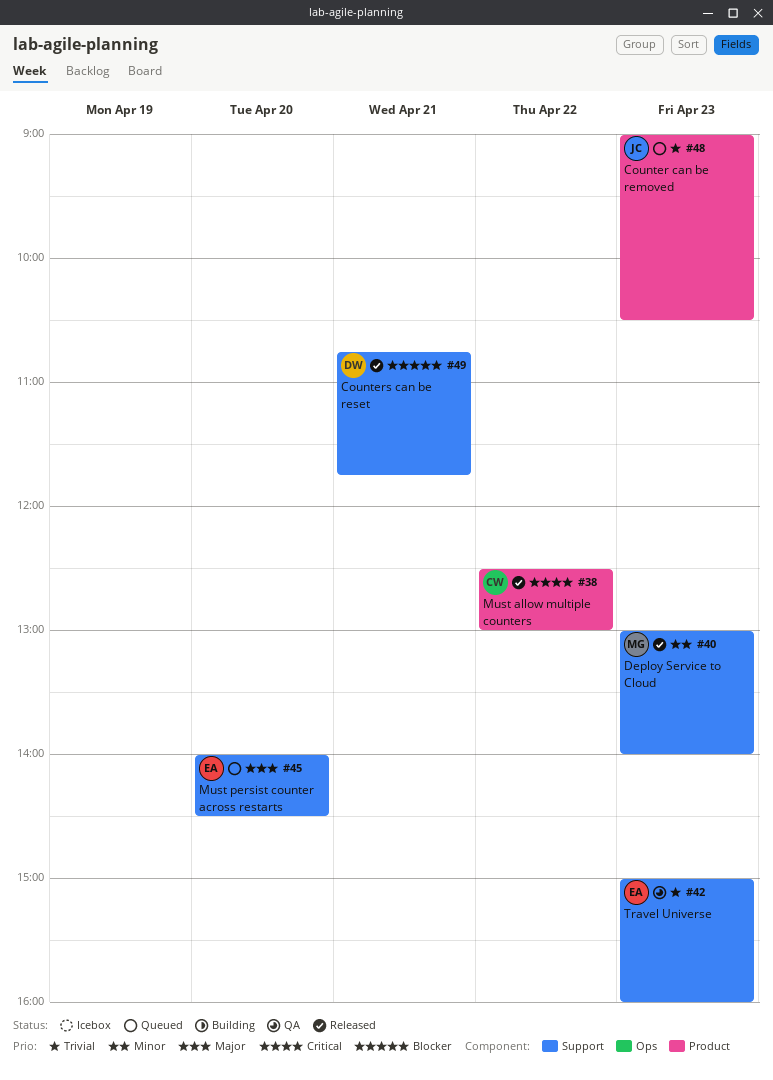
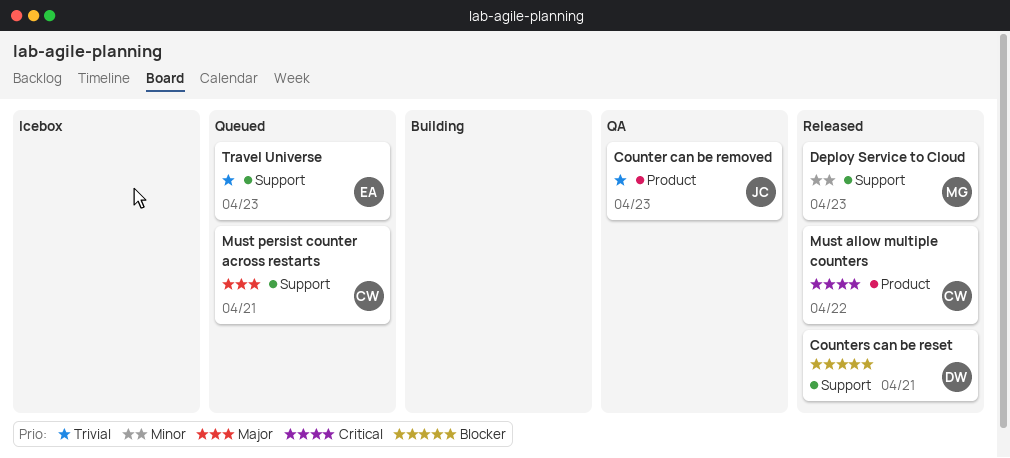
Counter can be removed, status: Queued -> QA
Must persist counter across restarts, owner: EA -> CW
Must persist counter across restarts, day: Apr 20 -> Apr 21
Travel Universe, status: QA -> Queued

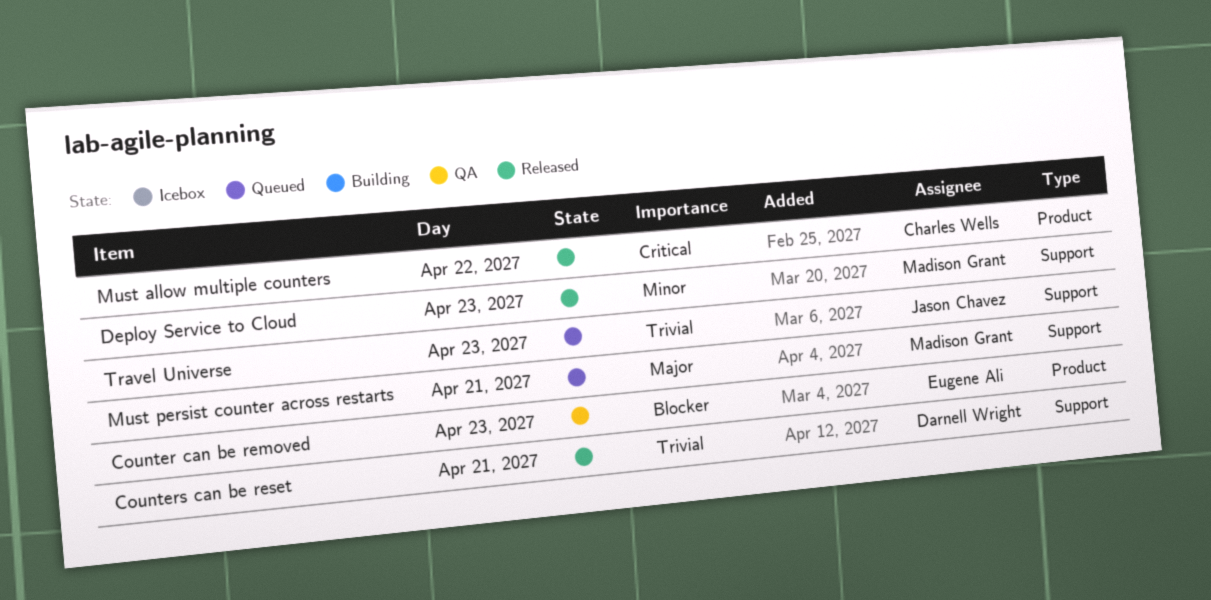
Counter can be removed, owner: Jason Chavez -> Eugene Ali
Counter can be removed, priority: Trivial -> Blocker
Counters can be reset, priority: Blocker -> Trivial
Must persist counter across restarts, owner: Charles Wells -> Madison Grant
Travel Universe, owner: Eugene Ali -> Jason Chavez

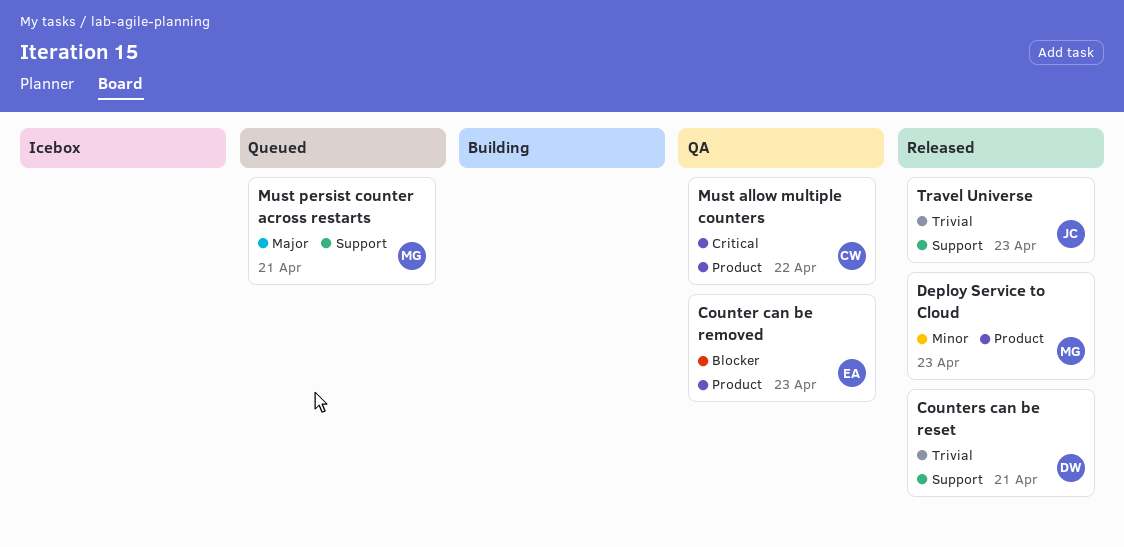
Deploy Service to Cloud, label: Support -> Product
Must allow multiple counters, status: Released -> QA
Travel Universe, status: Queued -> Released

